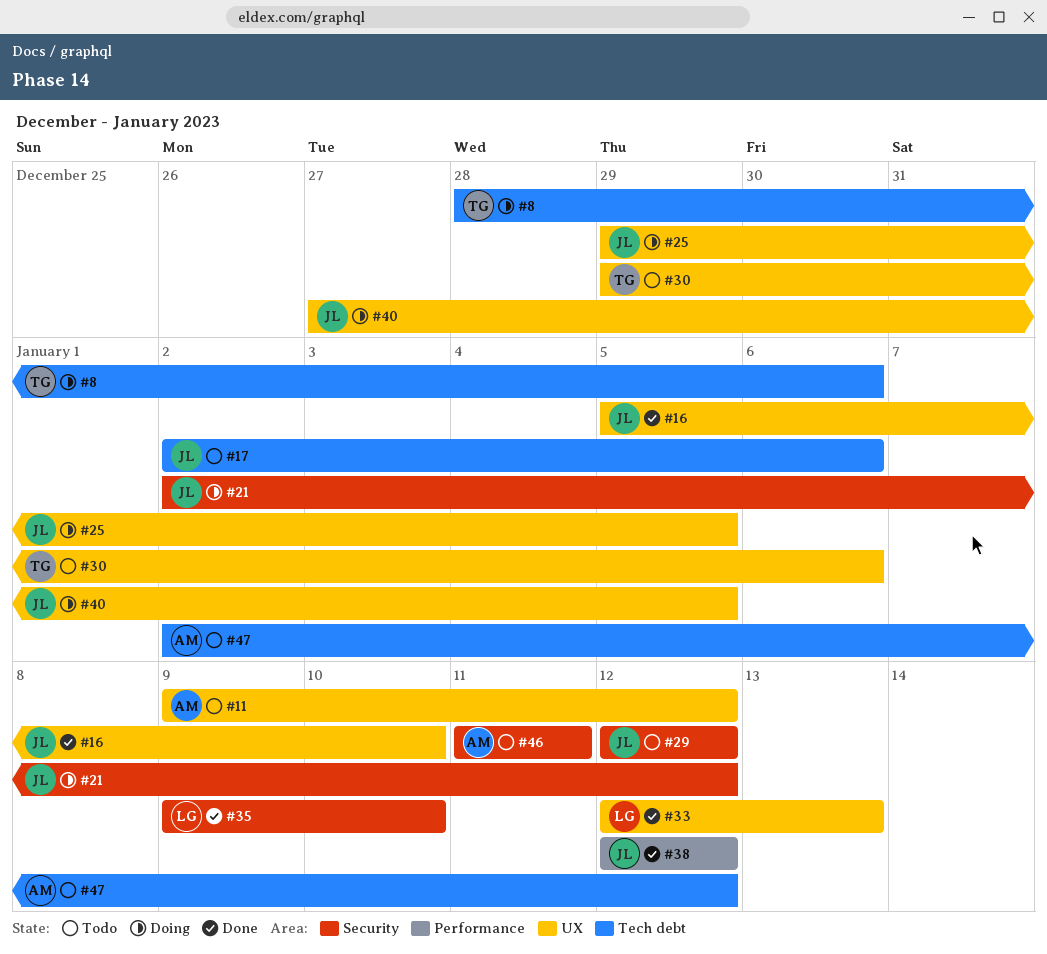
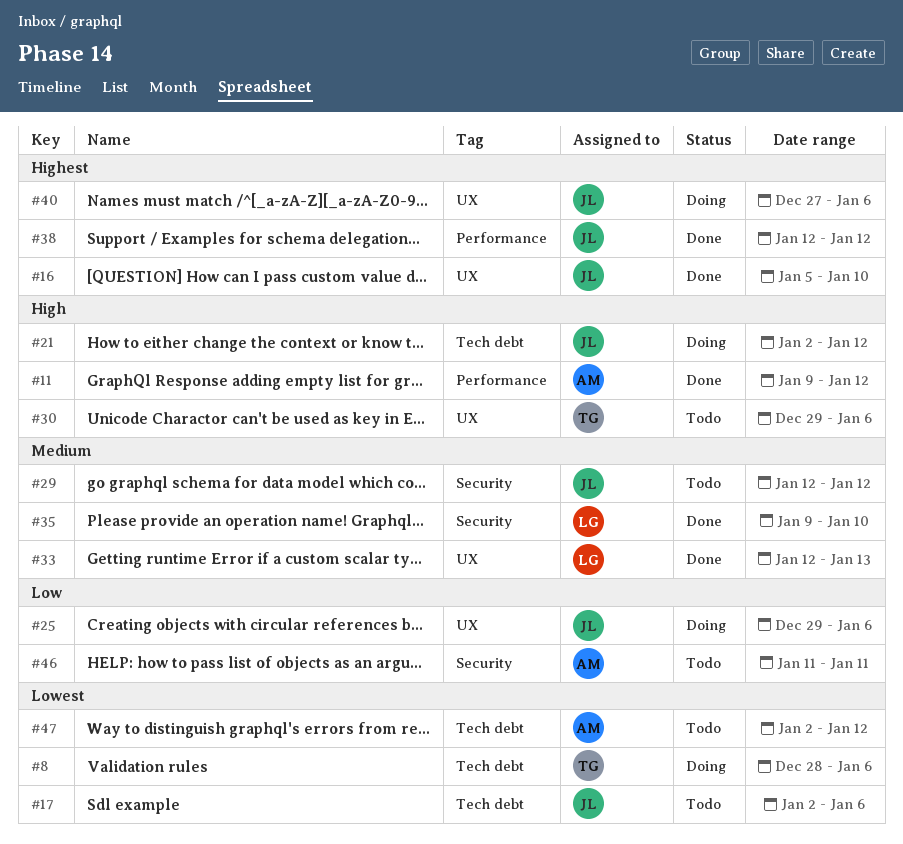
#11, status: Todo -> Done
#11, label: UX -> Performance
#21, label: Security -> Tech debt
#25, due: Jan 5 -> Jan 6
#40, due: Jan 5 -> Jan 6

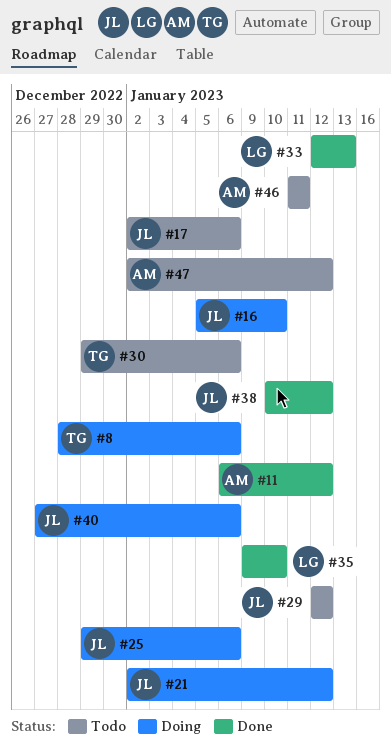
#11, start: Jan 9 -> Jan 6
#16, status: Done -> Doing
#38, start: Jan 12 -> Jan 10

